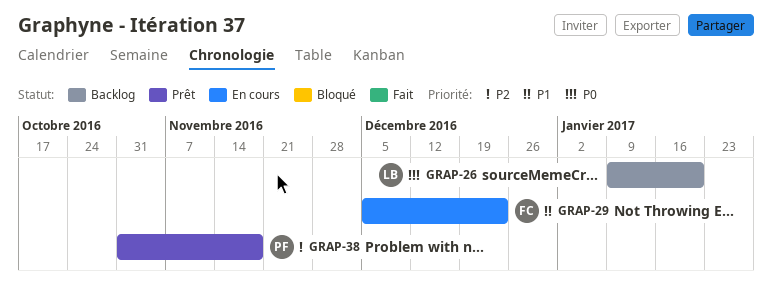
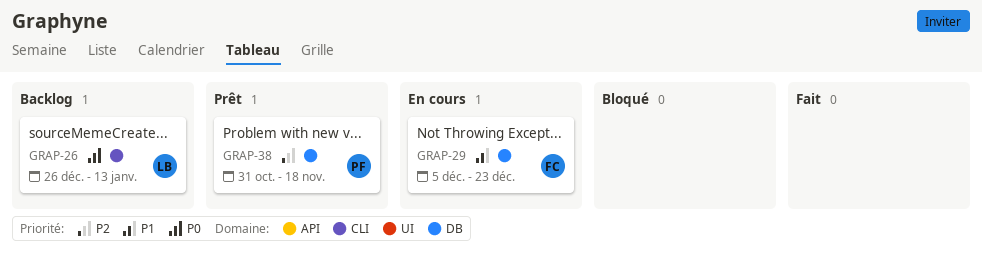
GRAP-26, start: Jan 9 -> Dec 26
GRAP-26, due: Jan 20 -> Jan 13

